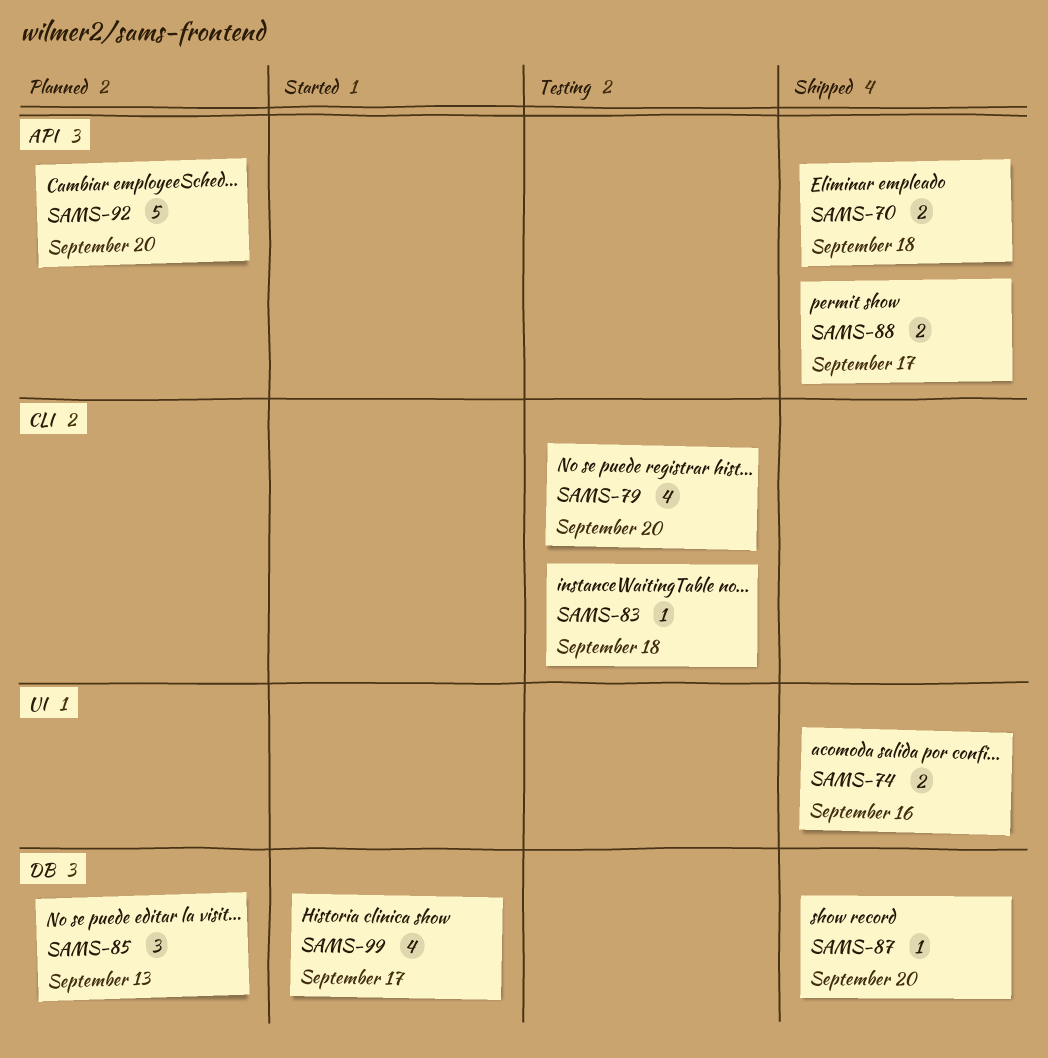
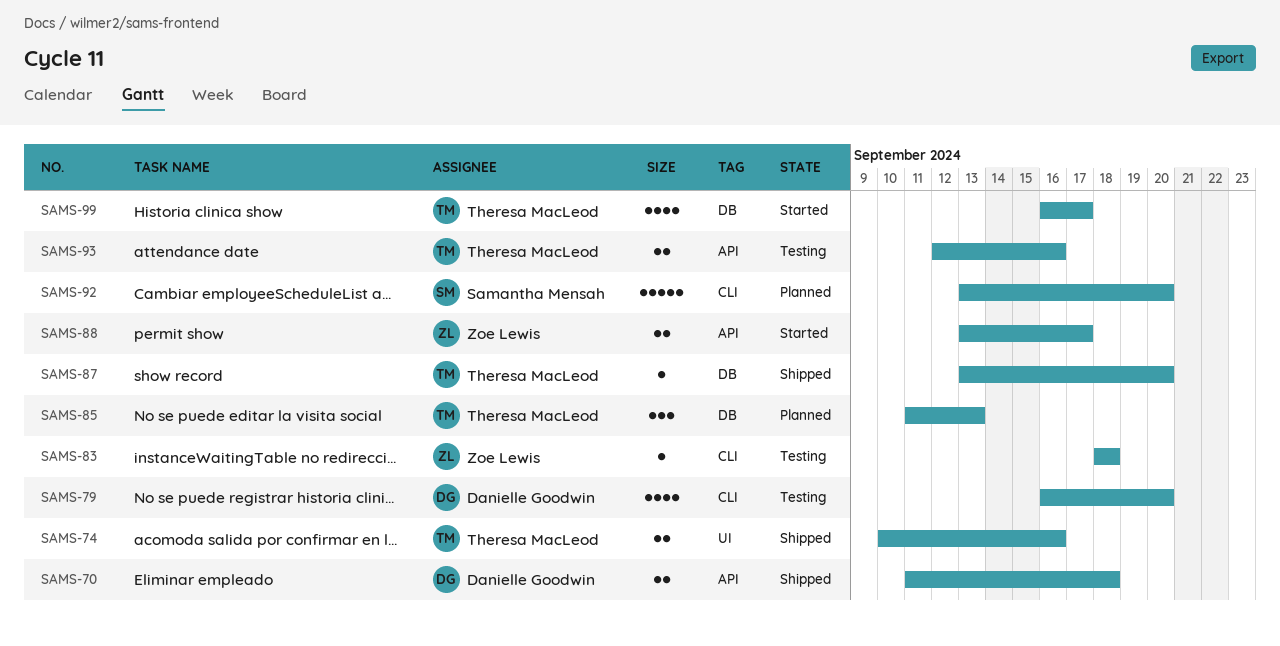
SAMS-88, status: Shipped -> Started
SAMS-92, label: API -> CLI
SAMS-93: none -> present

